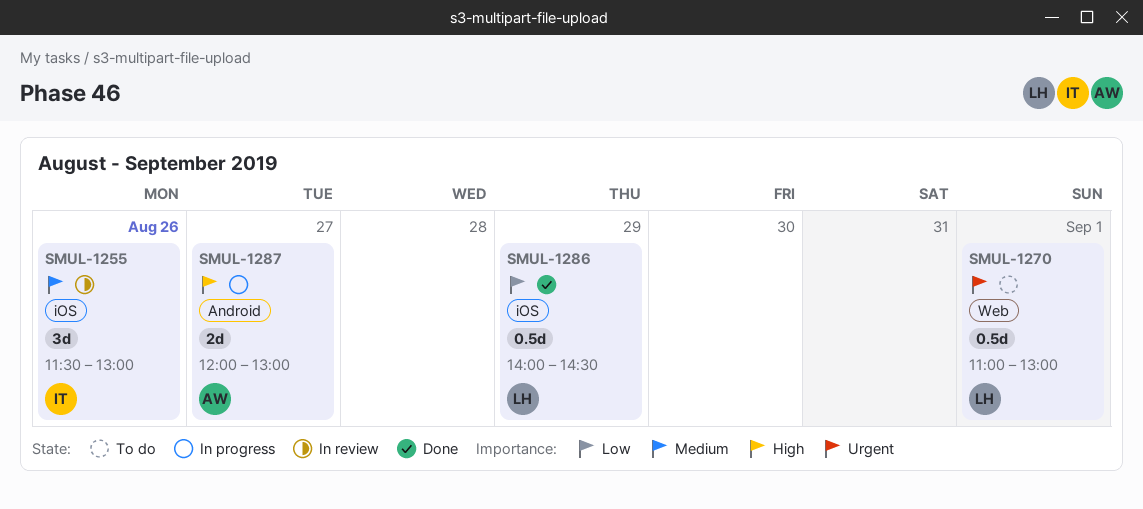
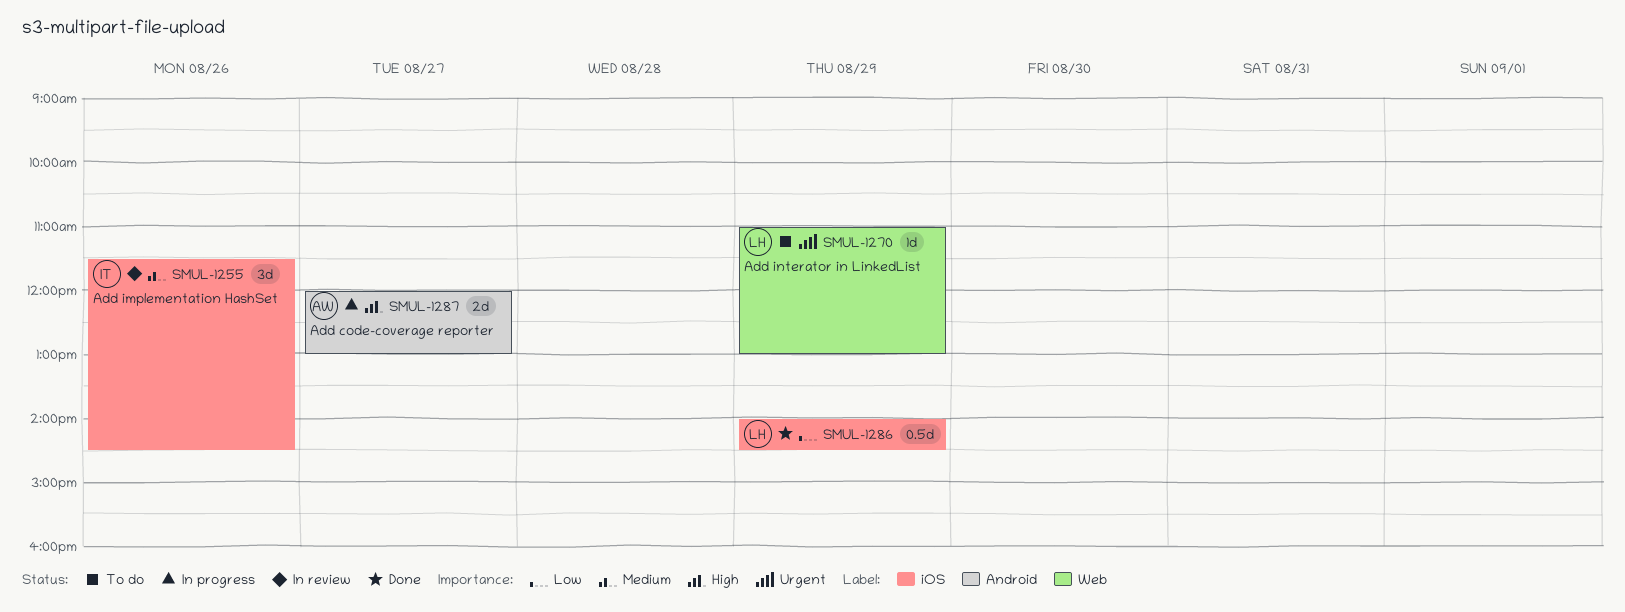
SMUL-1255, ends: 13:00 -> 14:30
SMUL-1270, estimate: 0.5d -> 1d
SMUL-1270, day: Sep 1 -> Aug 29

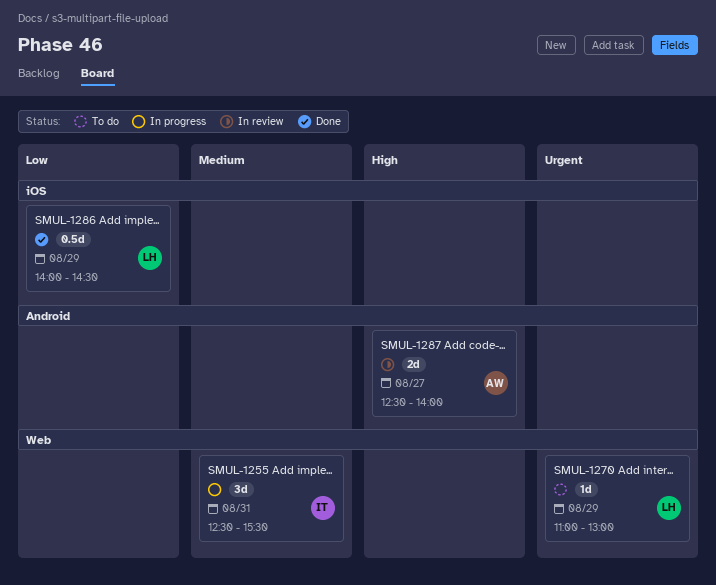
SMUL-1255, status: In review -> In progress
SMUL-1255, label: iOS -> Web
SMUL-1255, day: Aug 26 -> Aug 31
SMUL-1255, begins: 11:30 -> 12:30
SMUL-1255, ends: 14:30 -> 15:30
SMUL-1287, status: In progress -> In review
SMUL-1287, begins: 12:00 -> 12:30
SMUL-1287, ends: 13:00 -> 14:00

